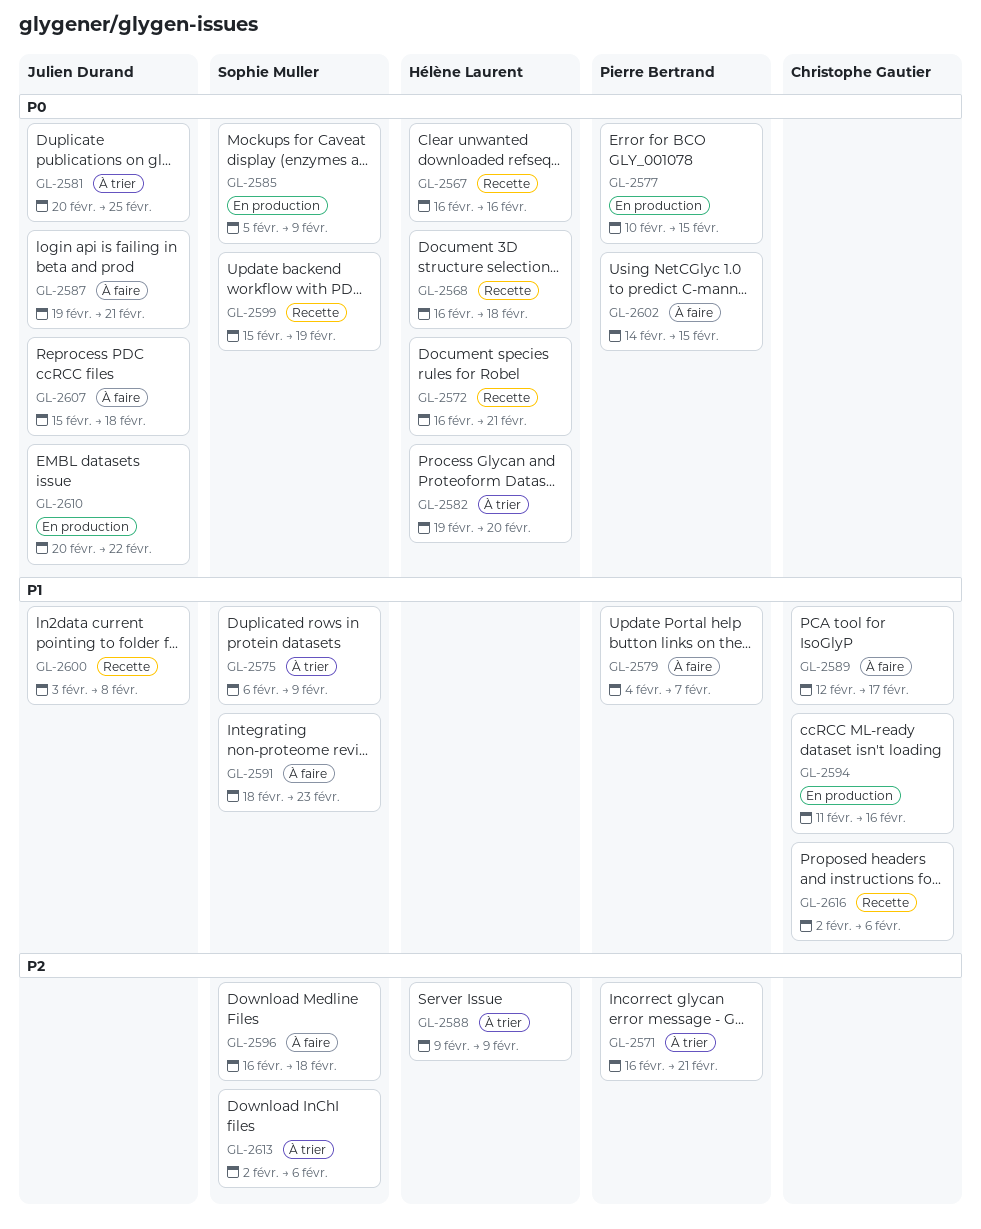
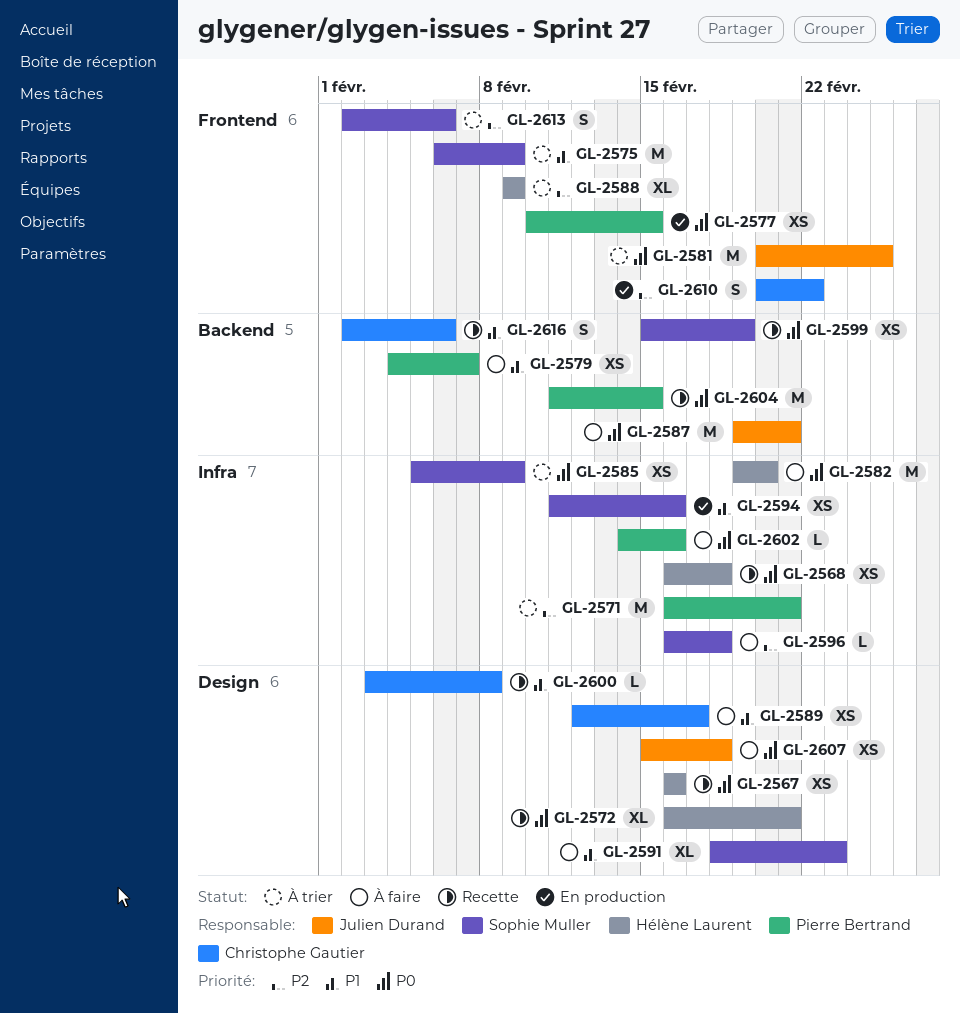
GL-2582, status: À trier -> À faire
GL-2585, status: En production -> À trier
GL-2594, owner: Christophe Gautier -> Sophie Muller
GL-2600, owner: Julien Durand -> Christophe Gautier
GL-2602, due: Feb 15 -> Feb 16
GL-2604: none -> present
GL-2610, owner: Julien Durand -> Christophe Gautier
GL-2610, priority: P0 -> P2

